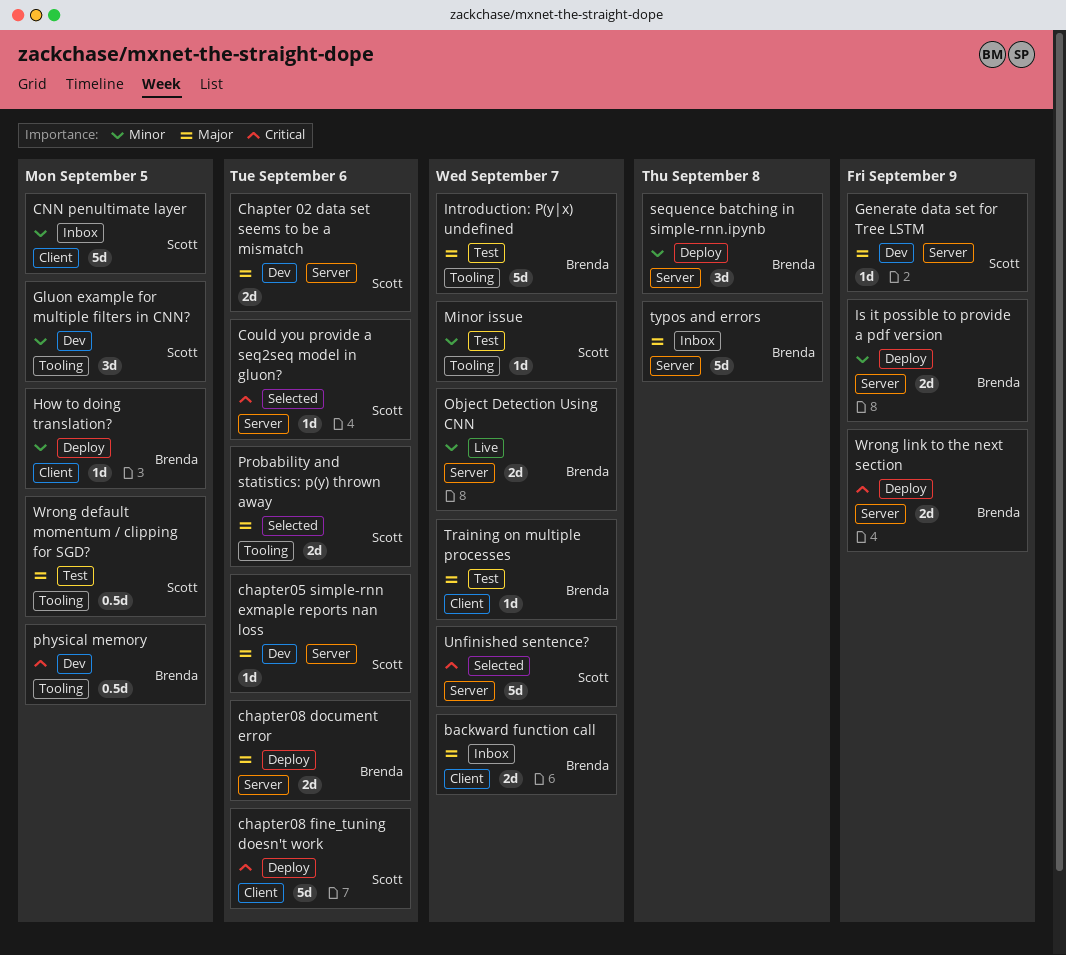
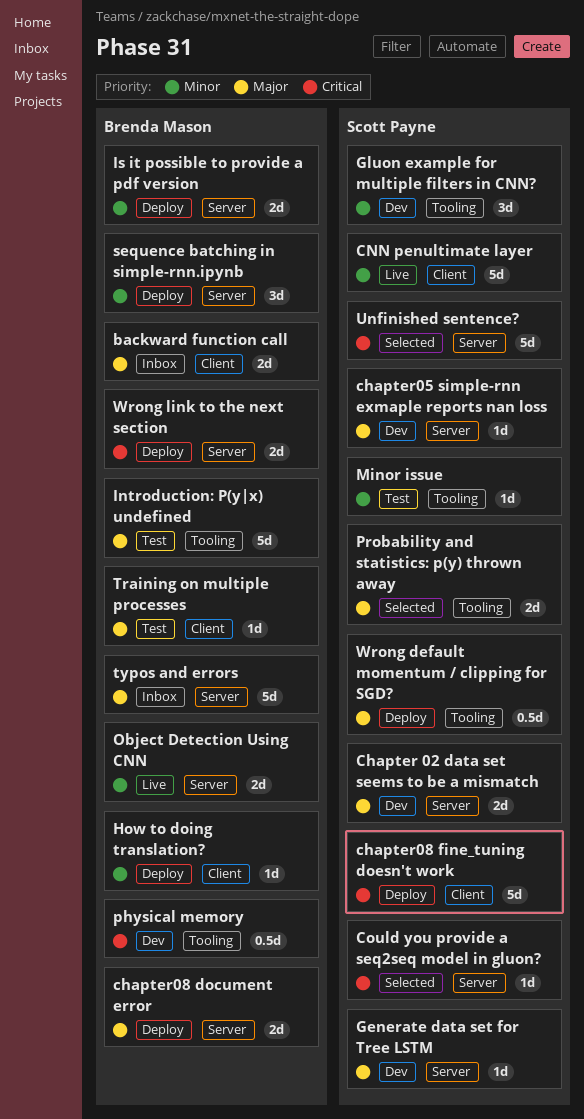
CNN penultimate layer, status: Inbox -> Live
Wrong default momentum / clipping for SGD?, status: Test -> Deploy

